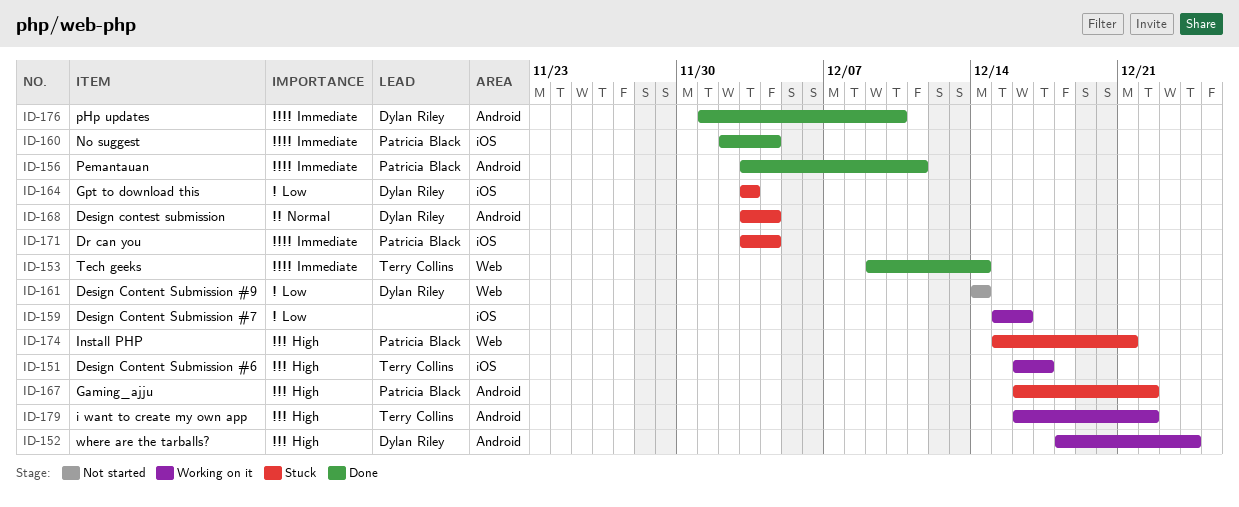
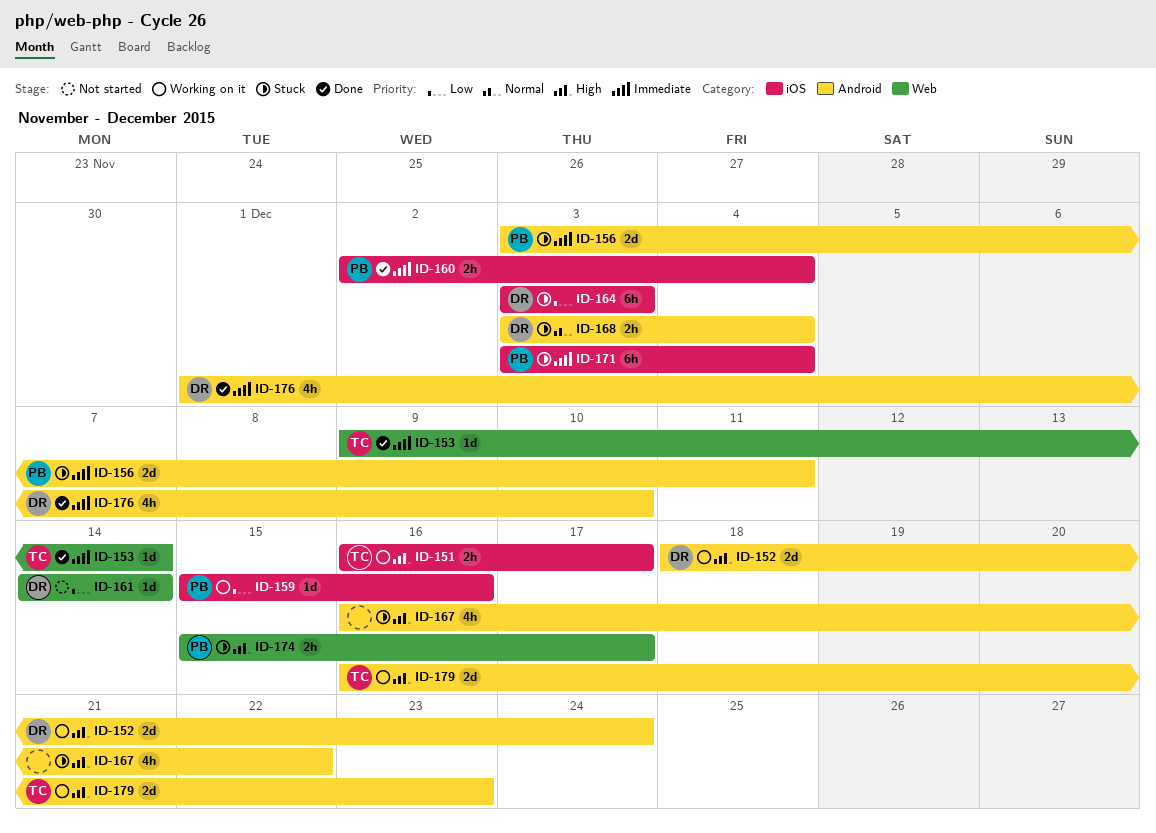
ID-156, status: Done -> Stuck
ID-159, owner: none -> Patricia Black
ID-167, owner: Patricia Black -> none
ID-174, due: Dec 21 -> Dec 17
ID-179, due: Dec 22 -> Dec 23

